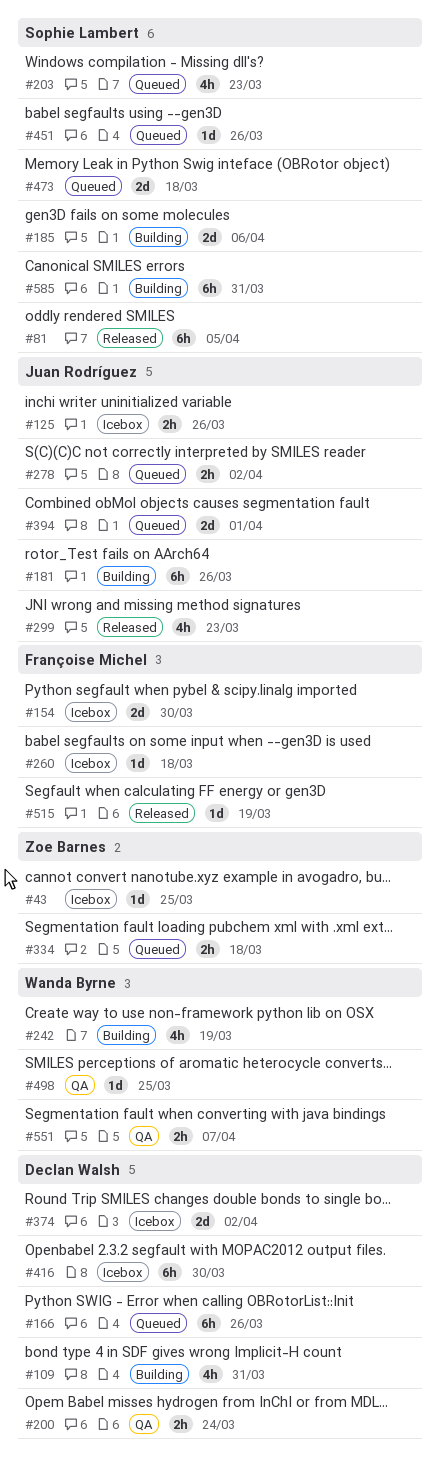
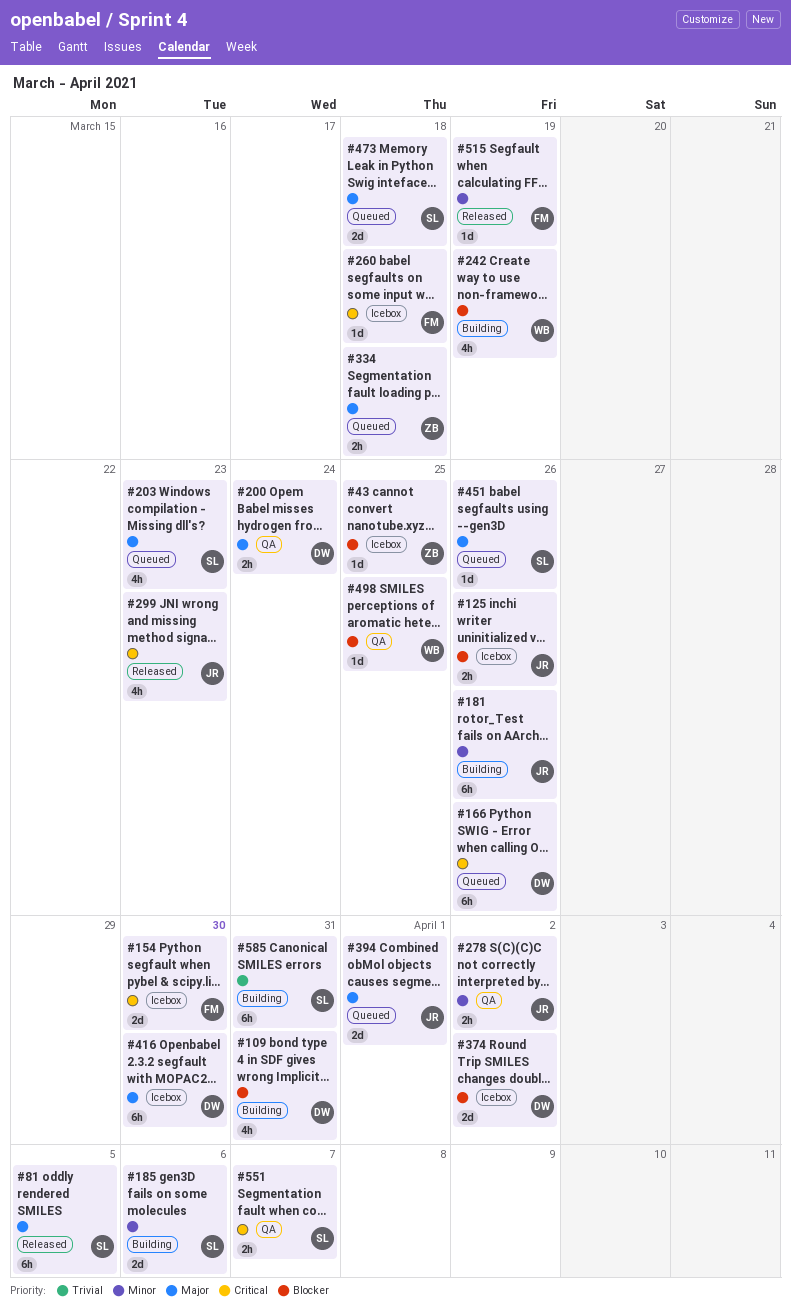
#278, status: Queued -> QA
#551, owner: Wanda Byrne -> Sophie Lambert

